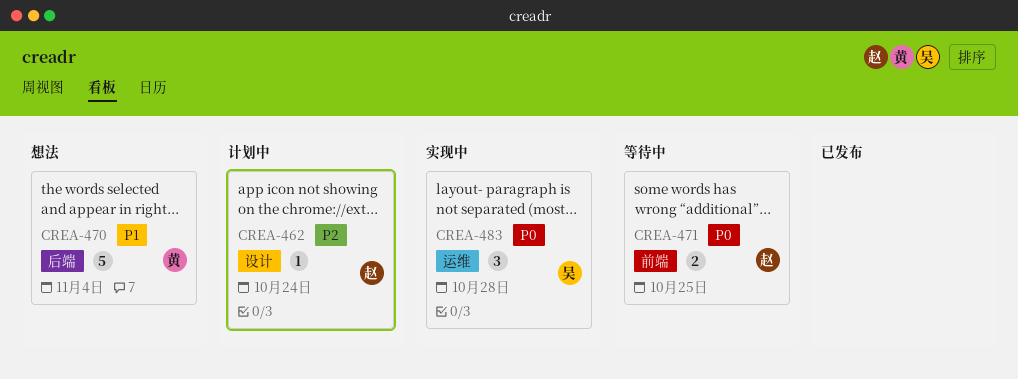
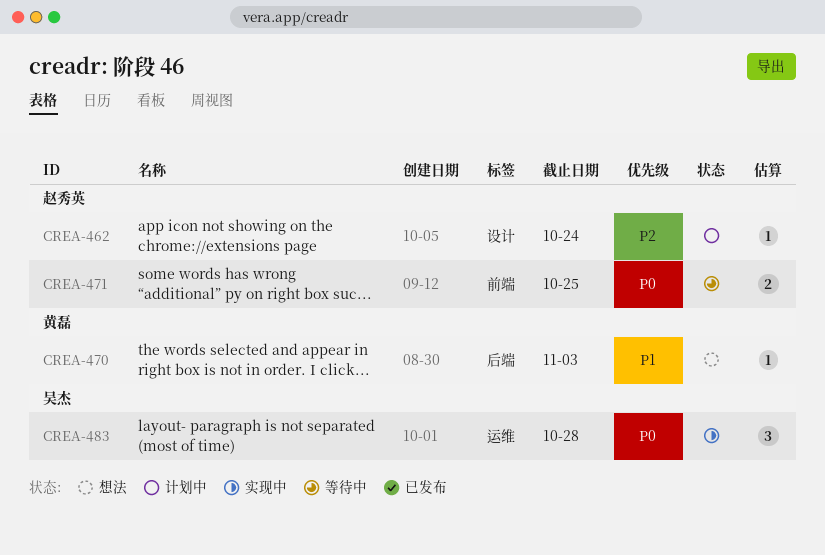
CREA-470, estimate: 5 -> 1
CREA-470, due: Nov 4 -> Nov 3

